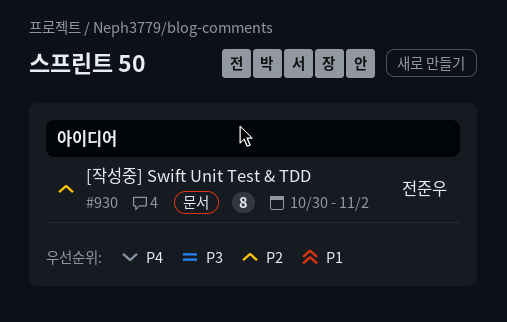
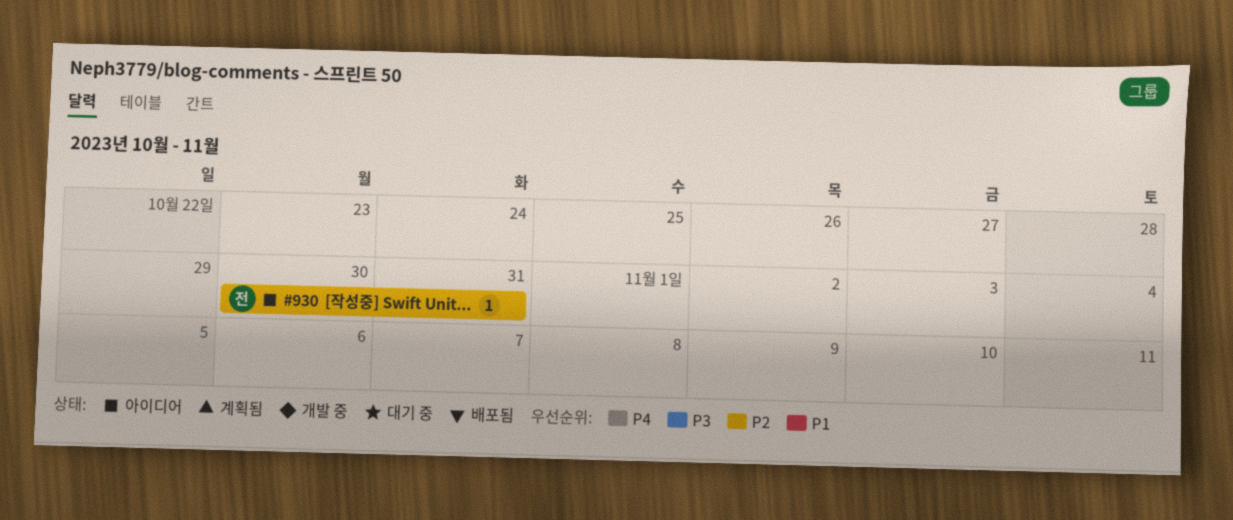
#930, estimate: 8 -> 1
#930, due: Nov 2 -> Oct 31

